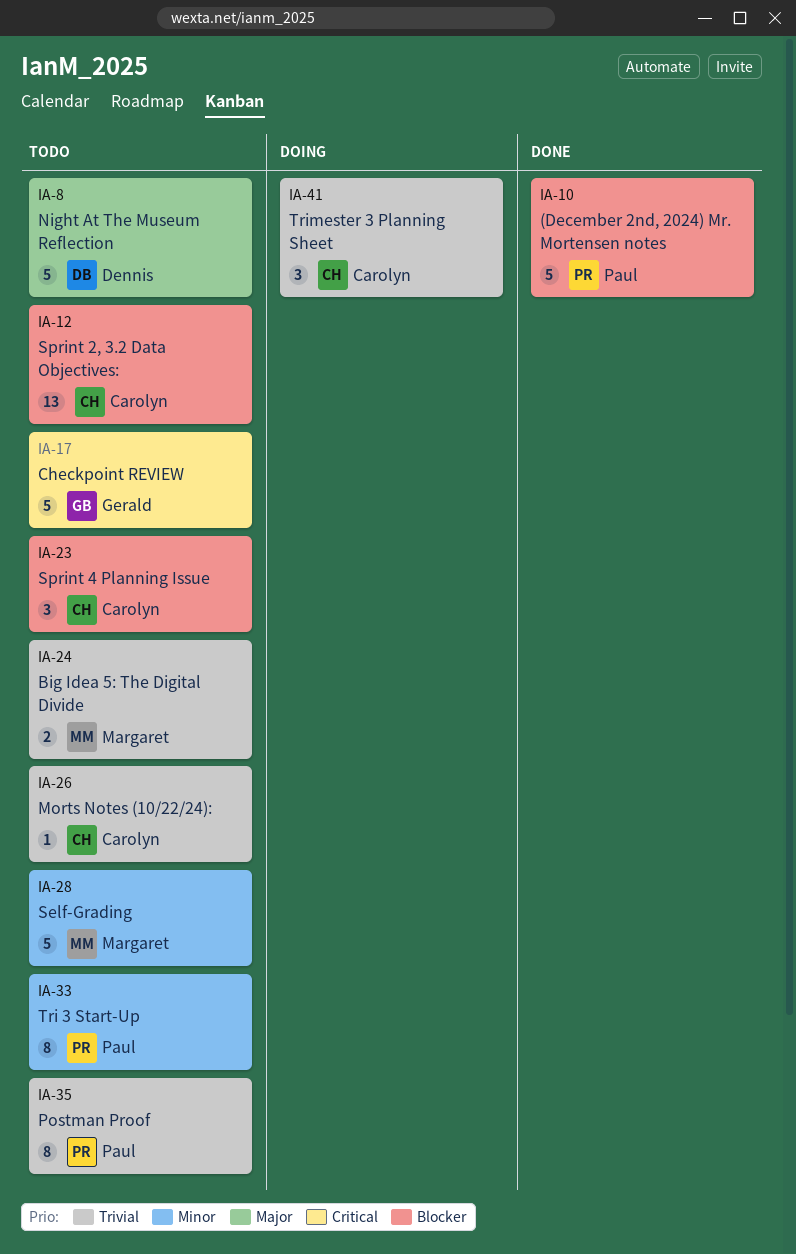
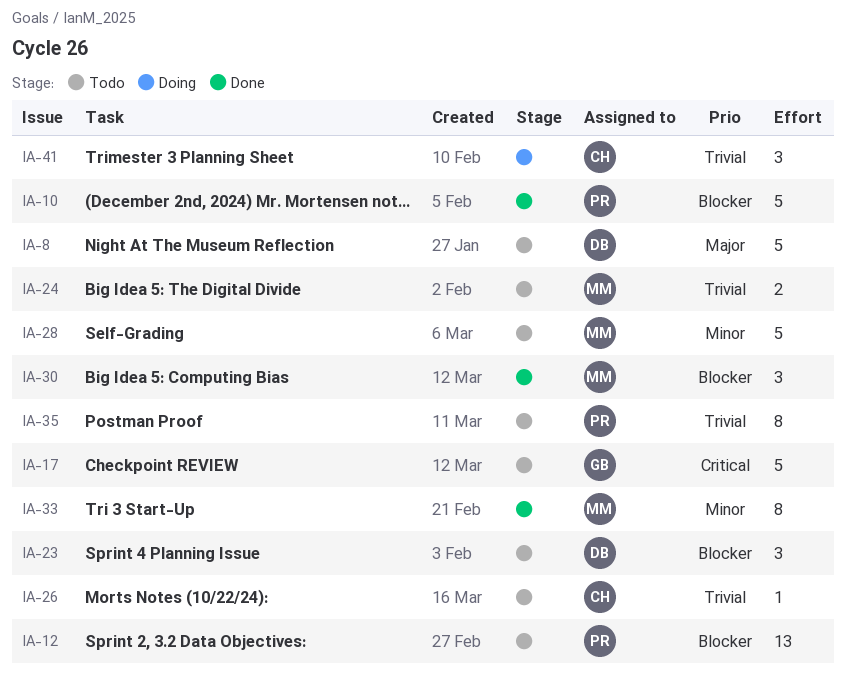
IA-12, owner: Carolyn -> Paul
IA-23, owner: Carolyn -> Dennis
IA-30: none -> present
IA-33, status: Todo -> Done
IA-33, owner: Paul -> Margaret

